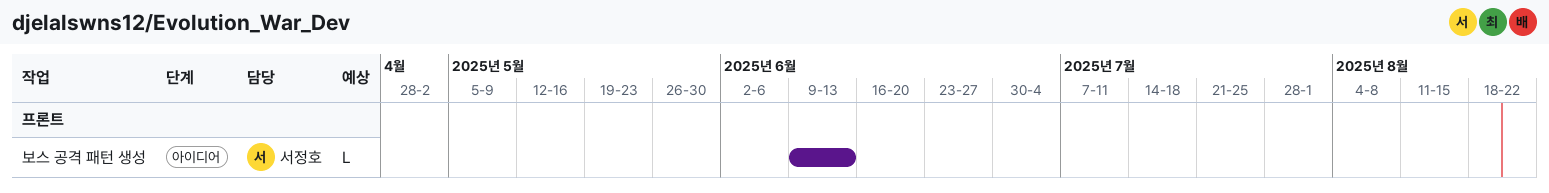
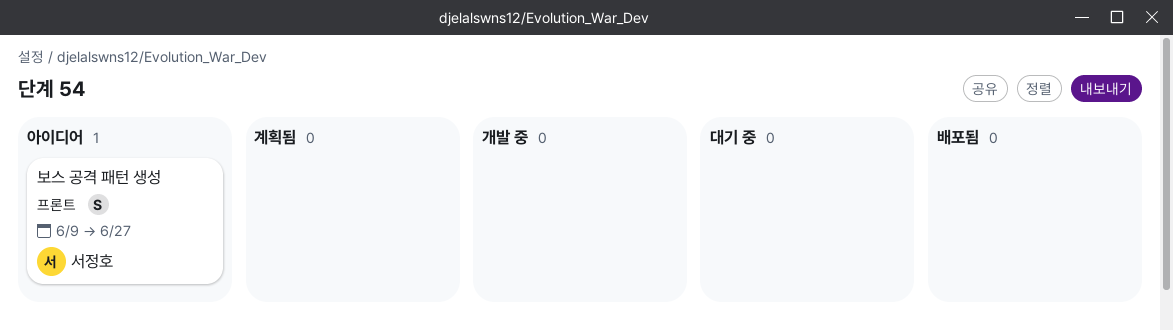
보스 공격 패턴 생성, estimate: L -> S
보스 공격 패턴 생성, due: Jun 13 -> Jun 27

